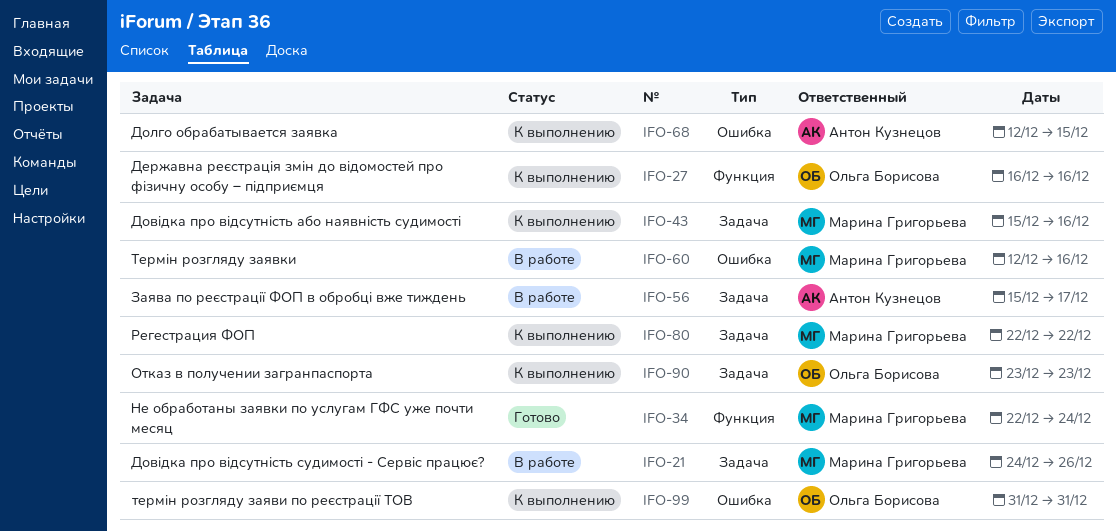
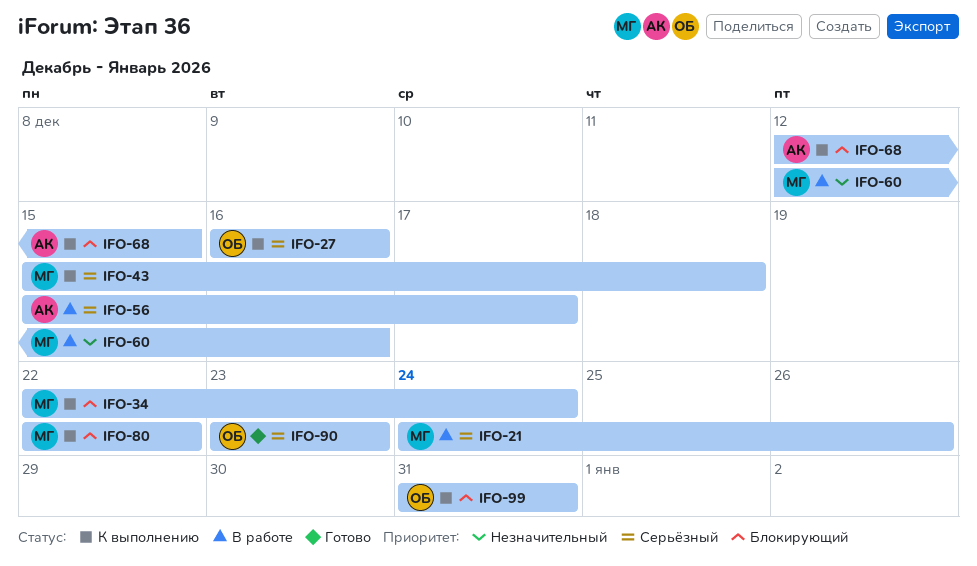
IFO-34, status: Готово -> К выполнению
IFO-43, due: Dec 16 -> Dec 18
IFO-90, status: К выполнению -> Готово

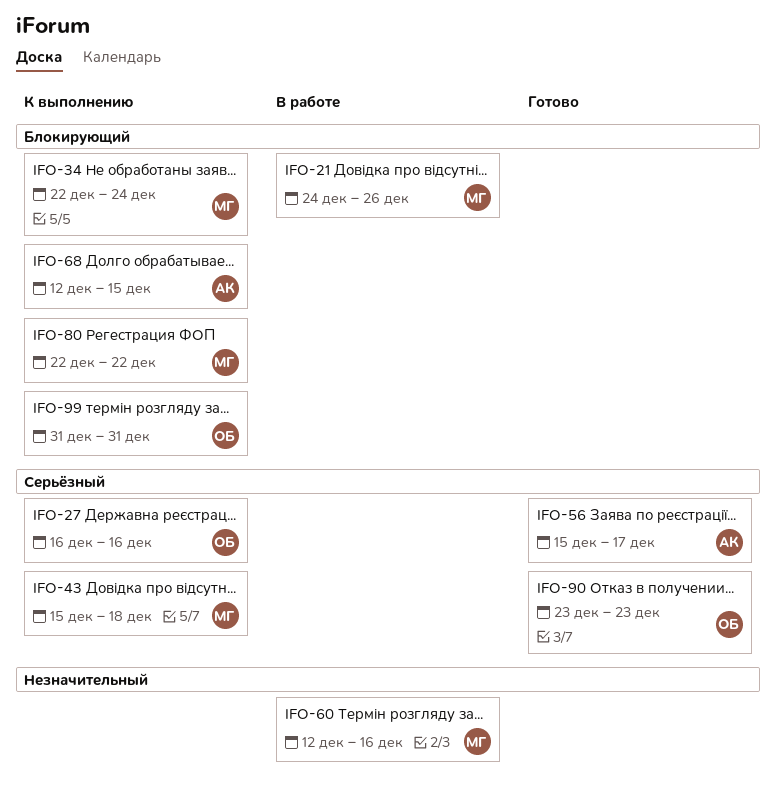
IFO-21, priority: Серьёзный -> Блокирующий
IFO-56, status: В работе -> Готово

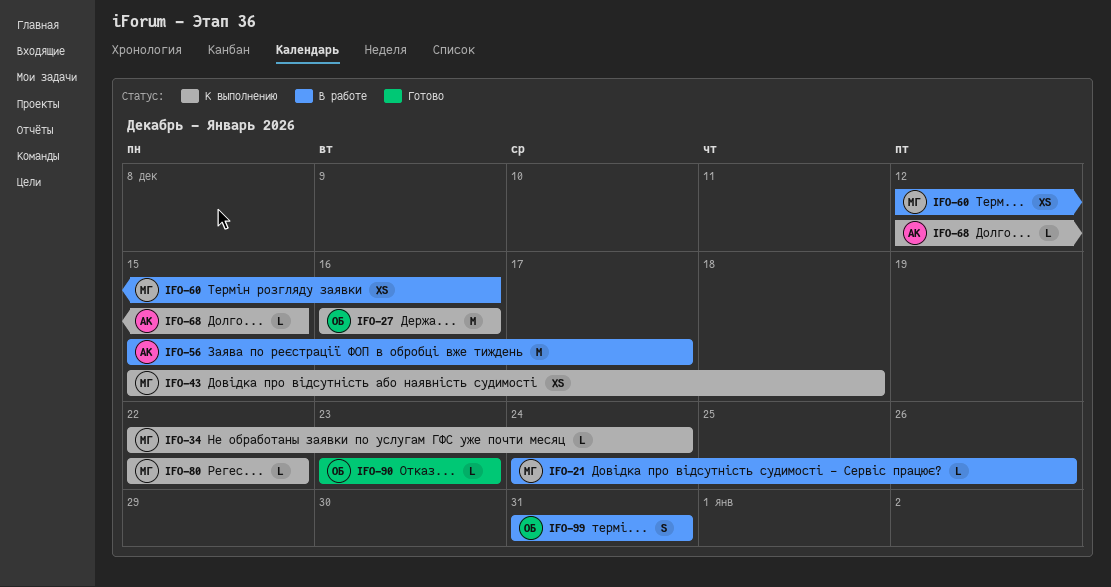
IFO-56, status: Готово -> В работе
IFO-99, status: К выполнению -> В работе

